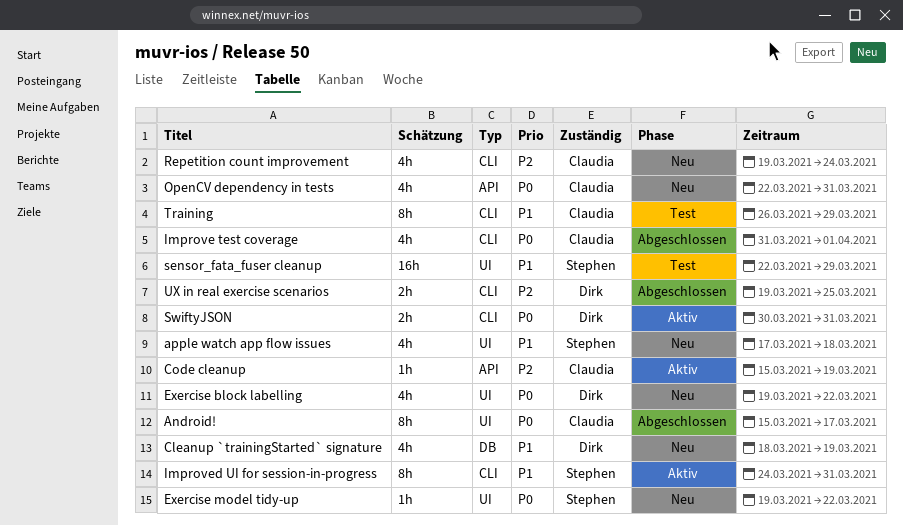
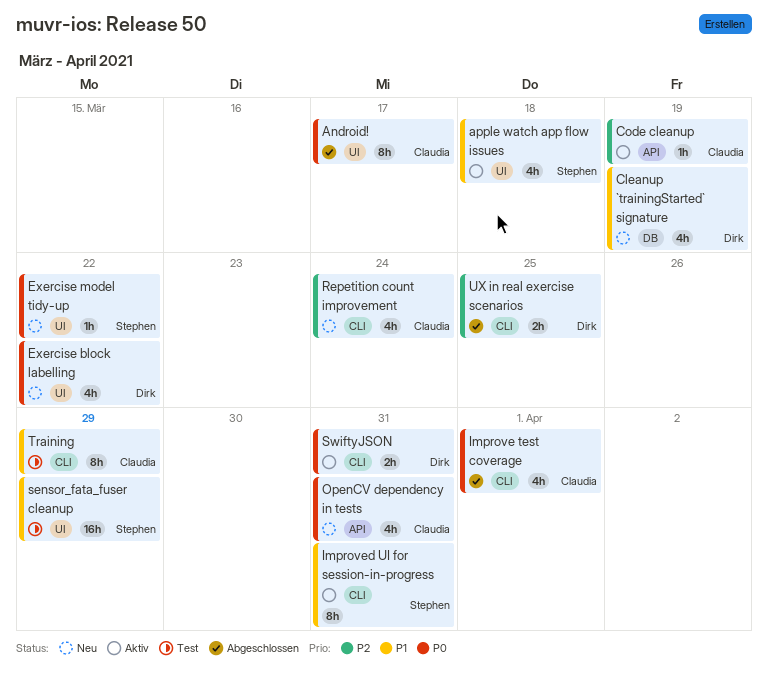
apple watch app flow issues, status: Neu -> Aktiv

